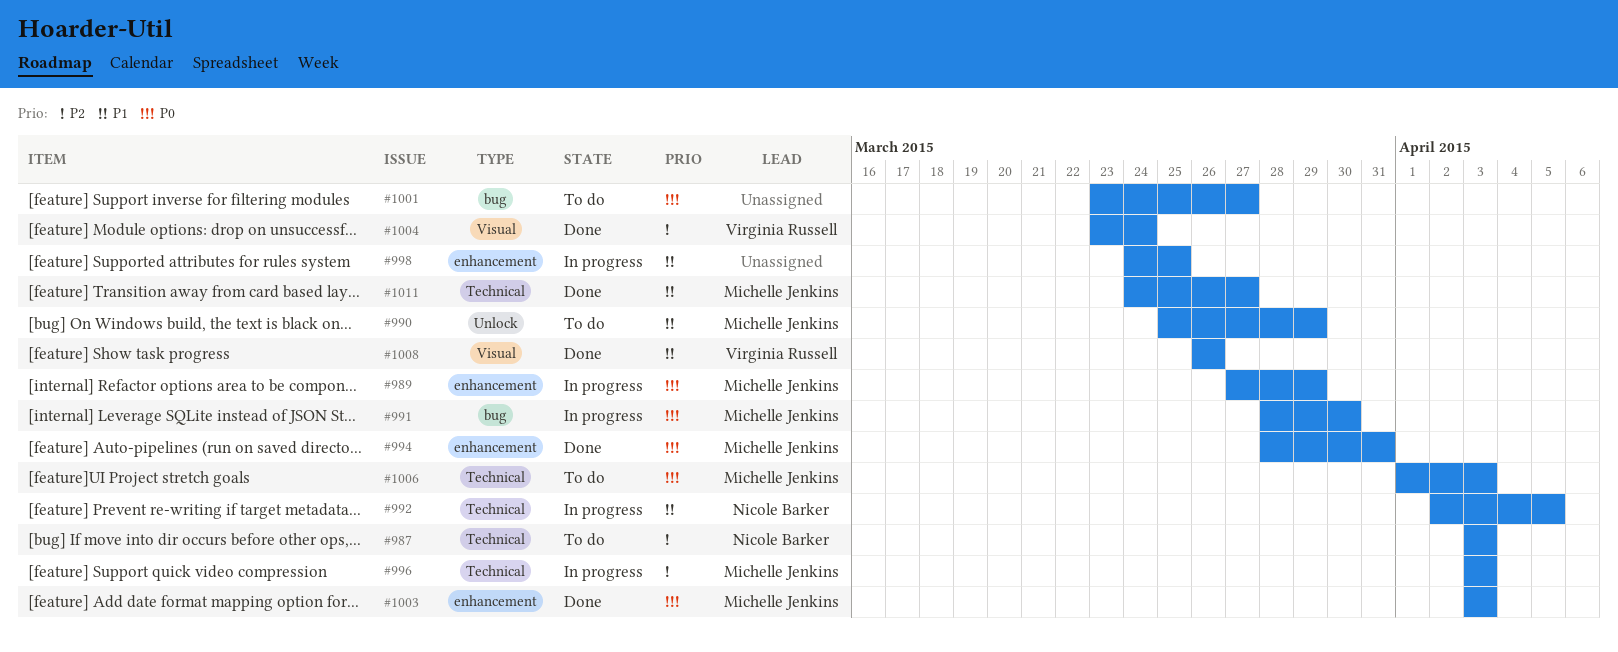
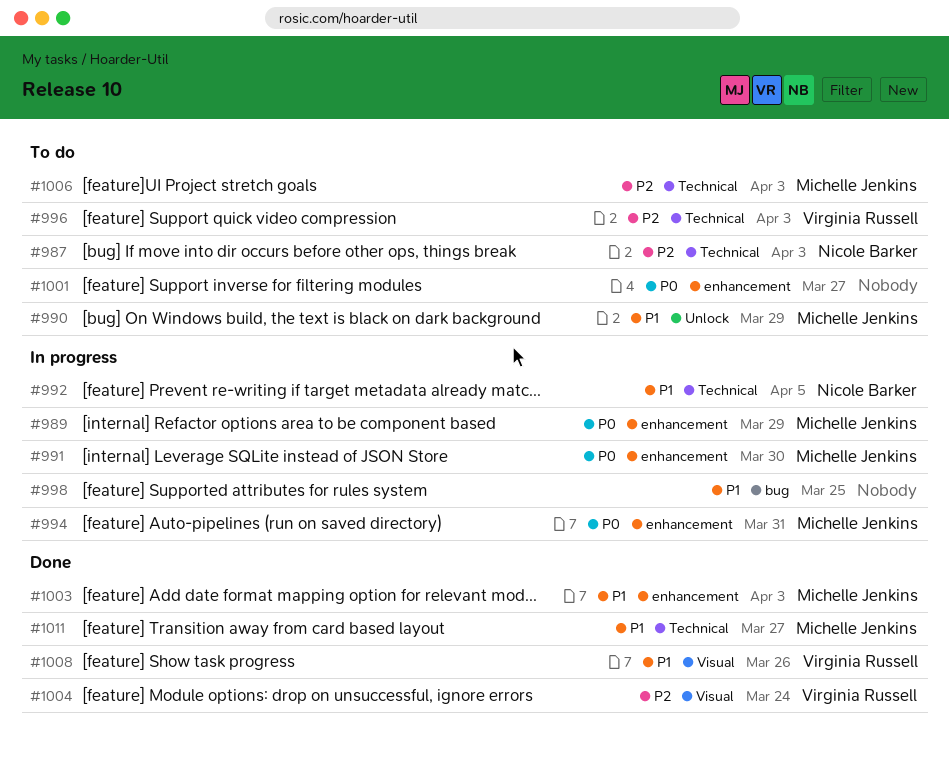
#991, label: bug -> enhancement
#994, status: Done -> In progress
#996, status: In progress -> To do
#996, owner: Michelle Jenkins -> Virginia Russell
#998, label: enhancement -> bug
#1001, label: bug -> enhancement
#1003, priority: P0 -> P1
#1006, priority: P0 -> P2

